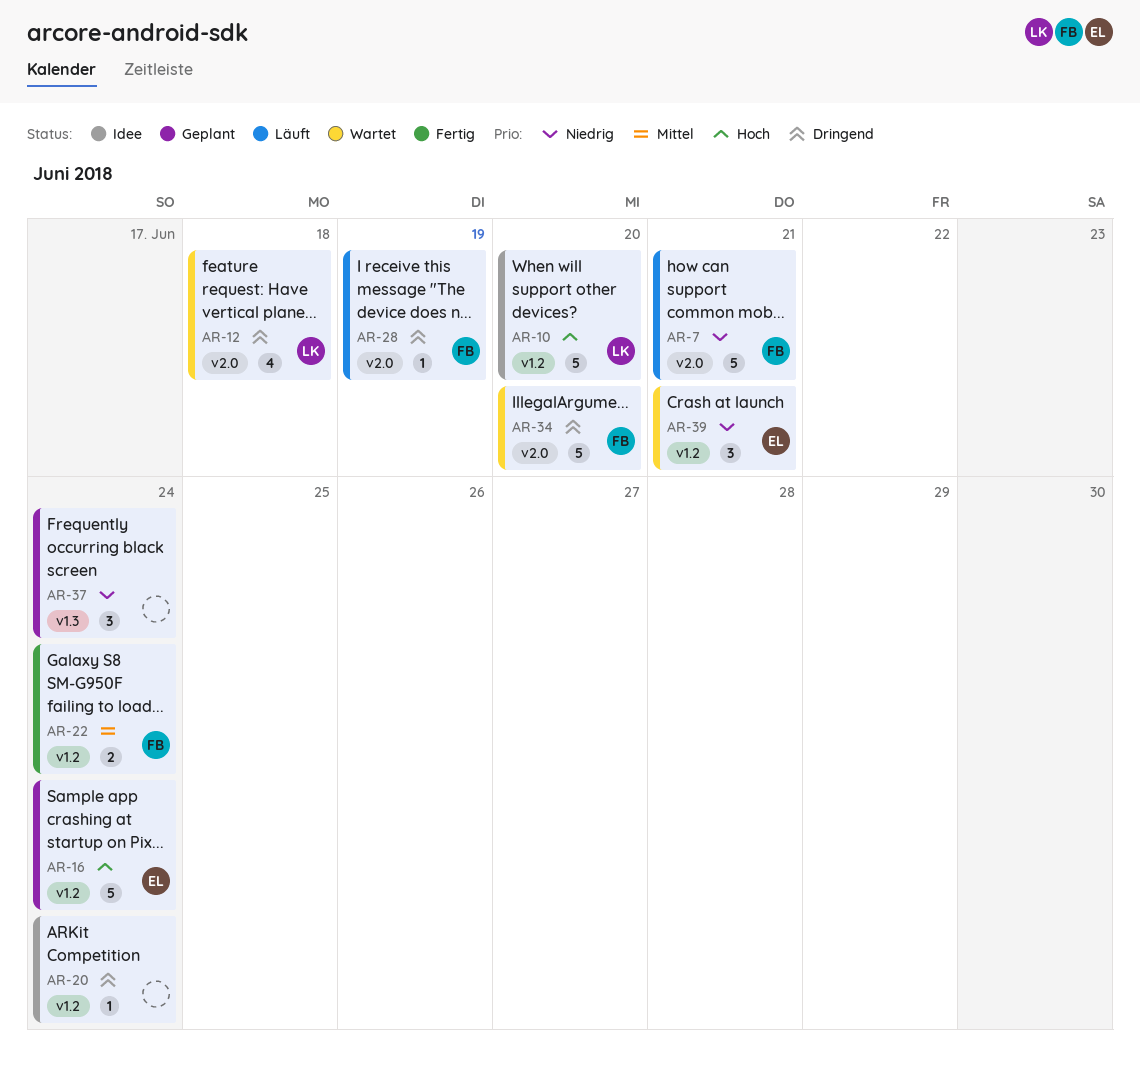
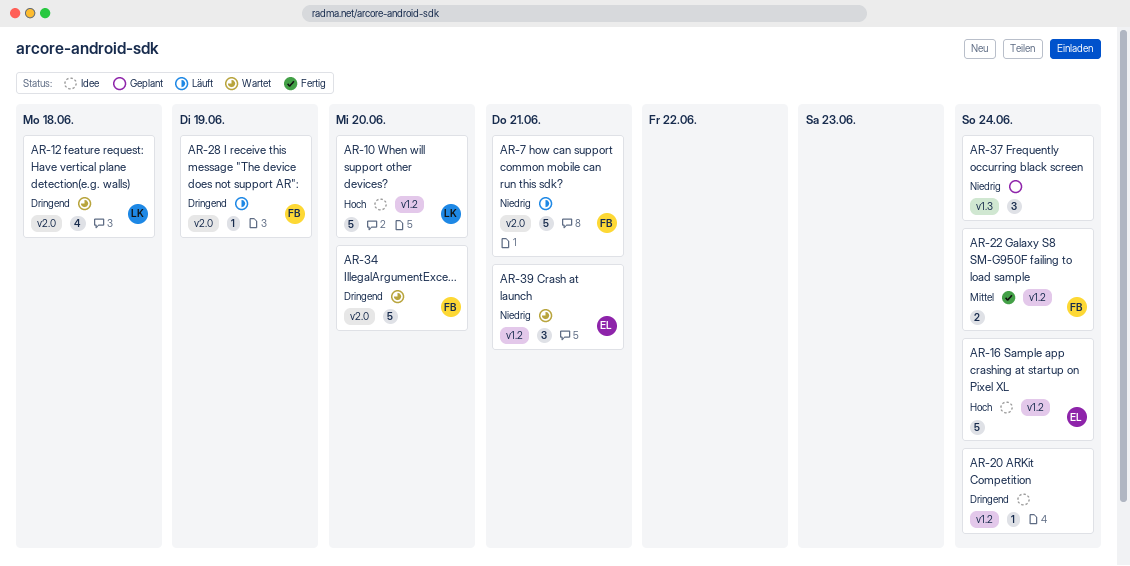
AR-16, status: Geplant -> Idee

